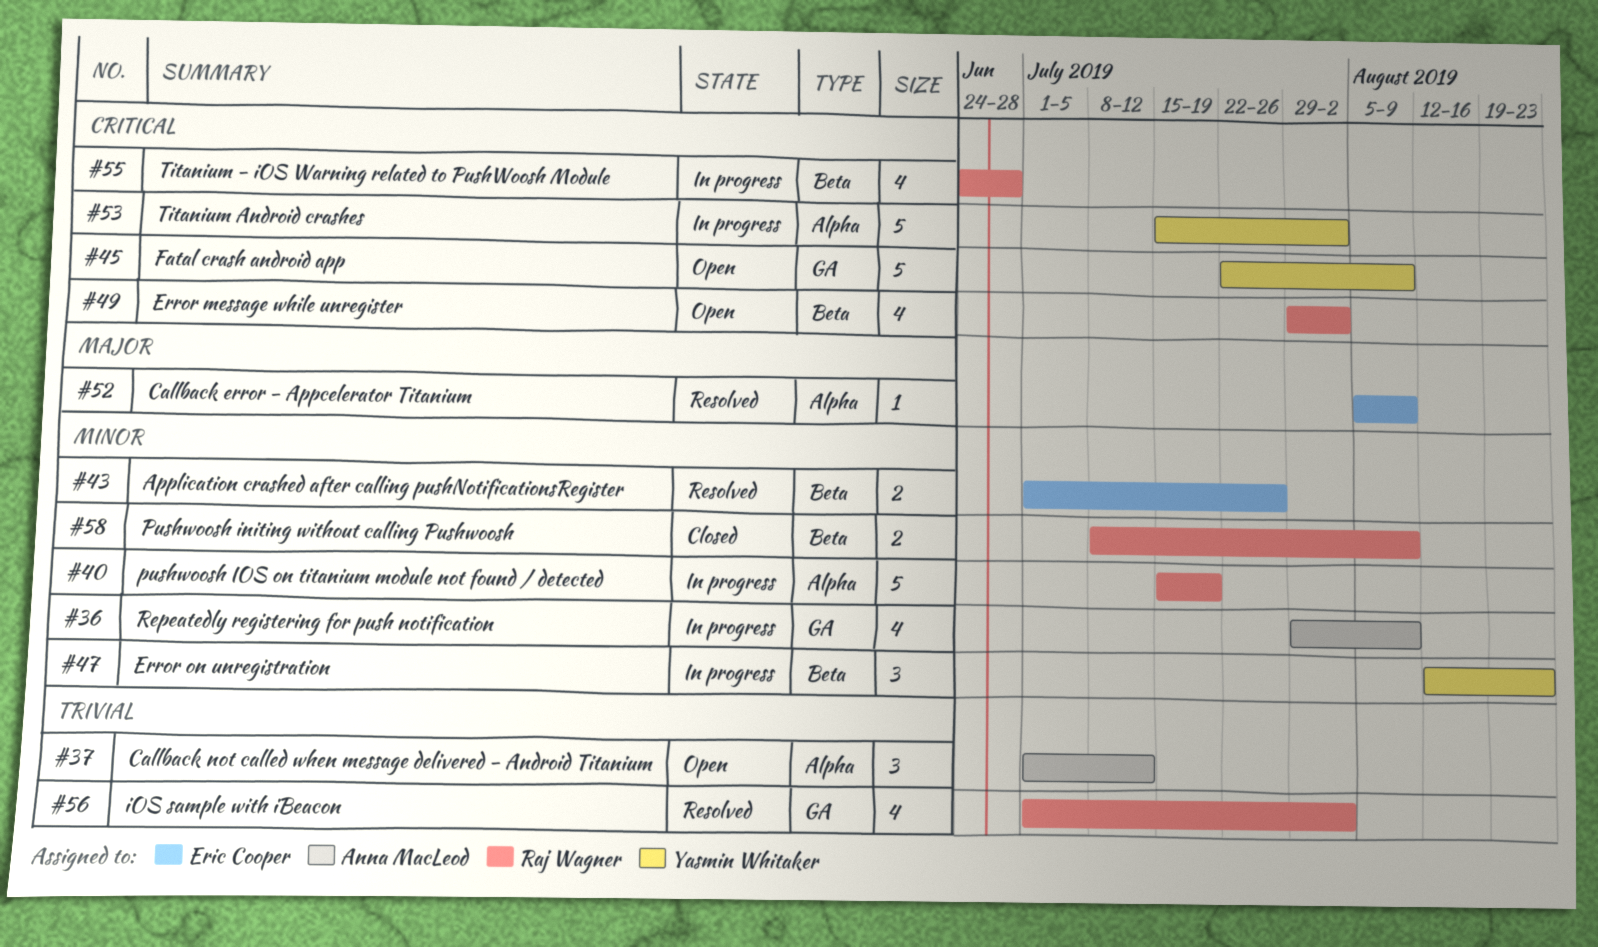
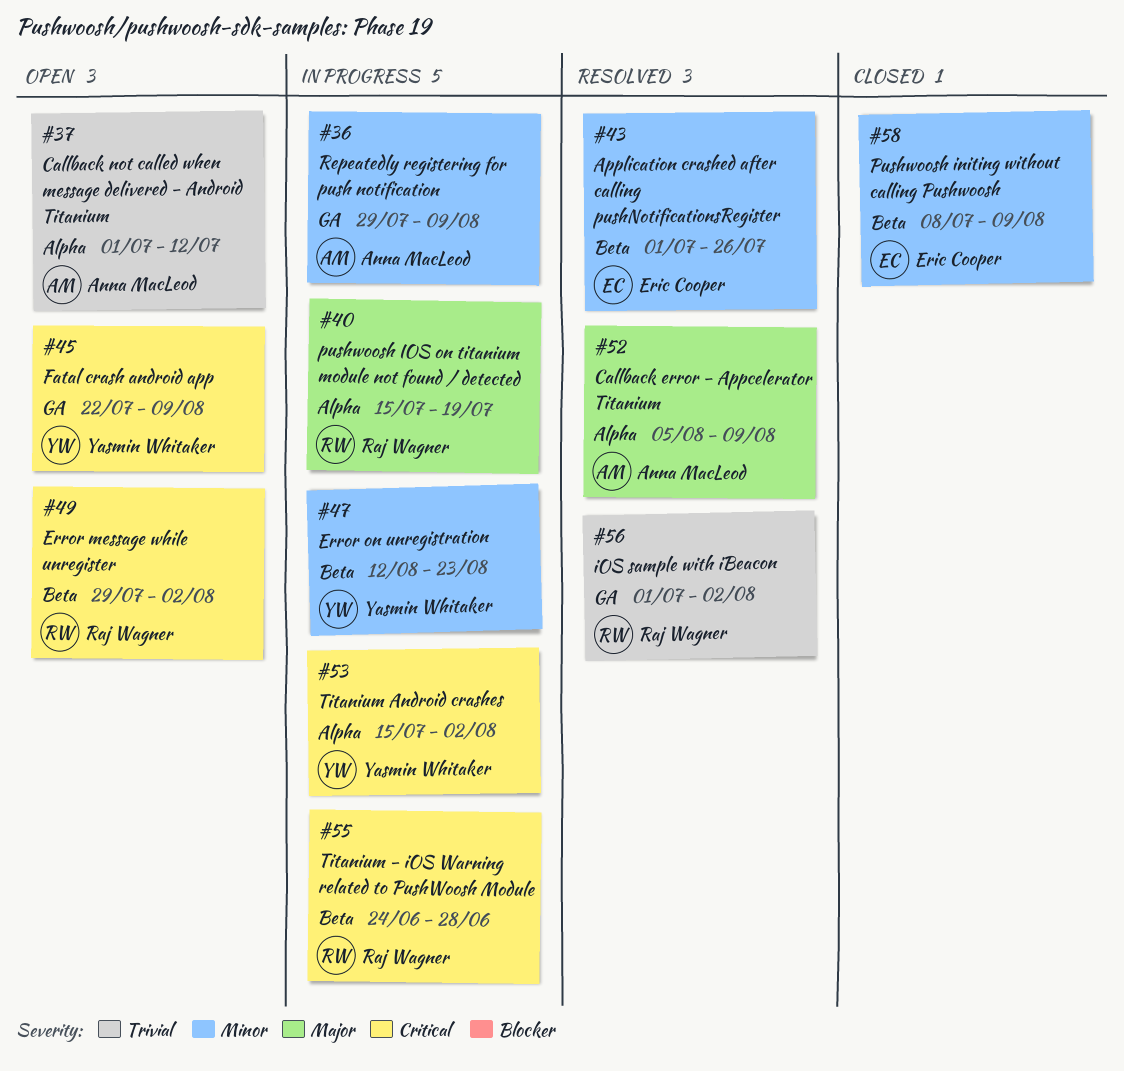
#40, priority: Minor -> Major
#52, owner: Eric Cooper -> Anna MacLeod
#58, owner: Raj Wagner -> Eric Cooper

